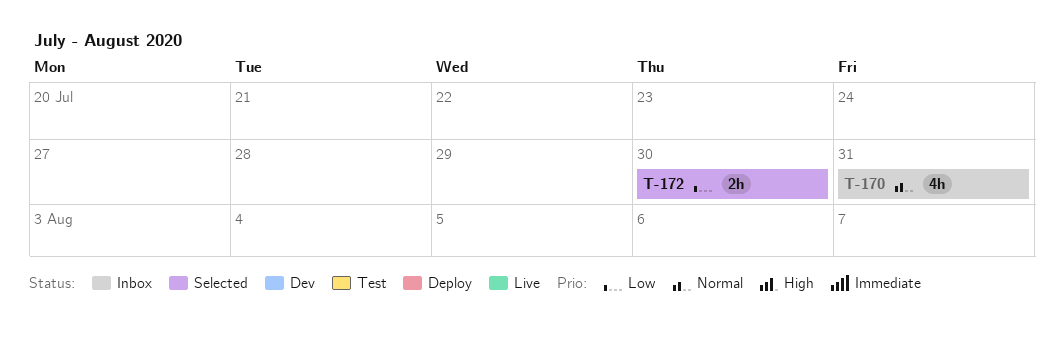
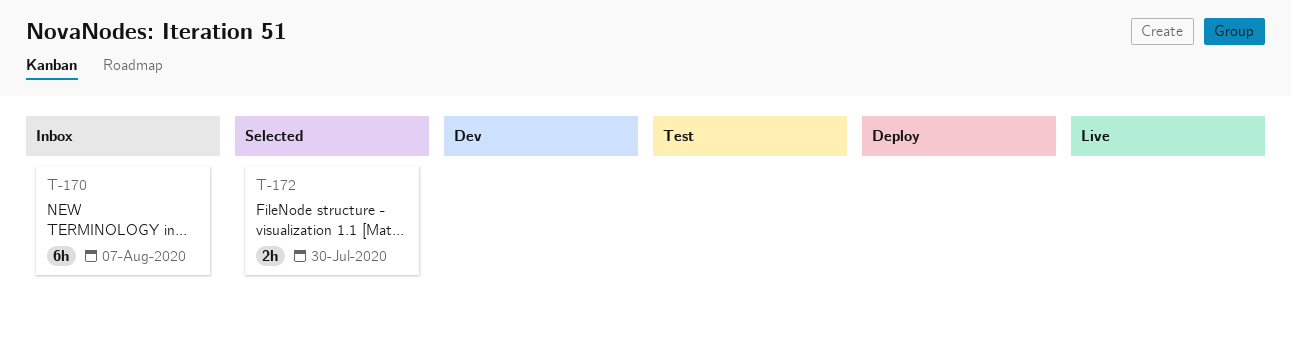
T-170, estimate: 4h -> 6h
T-170, due: Jul 31 -> Aug 7

